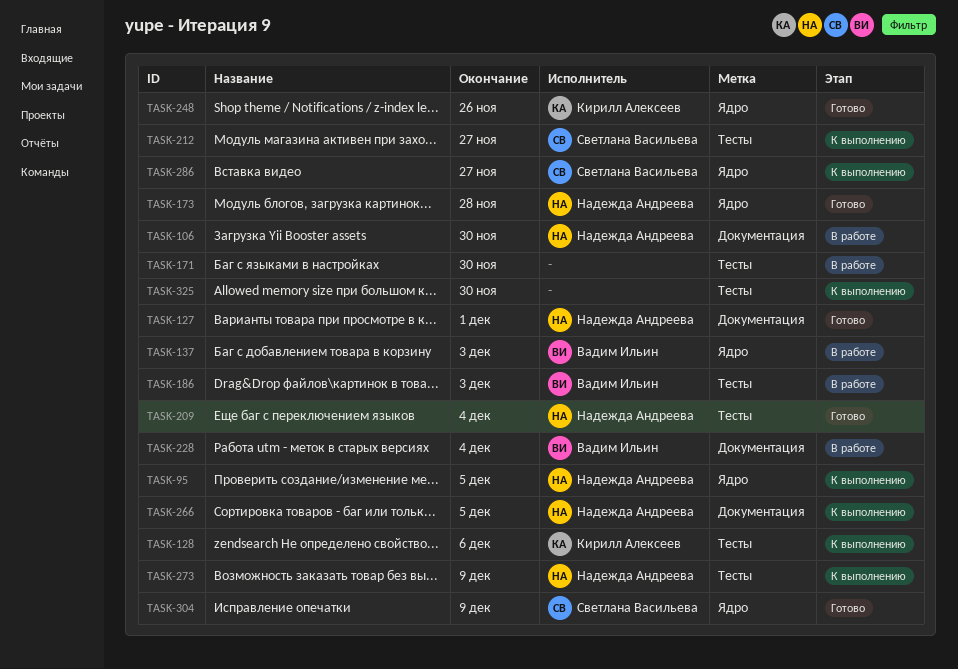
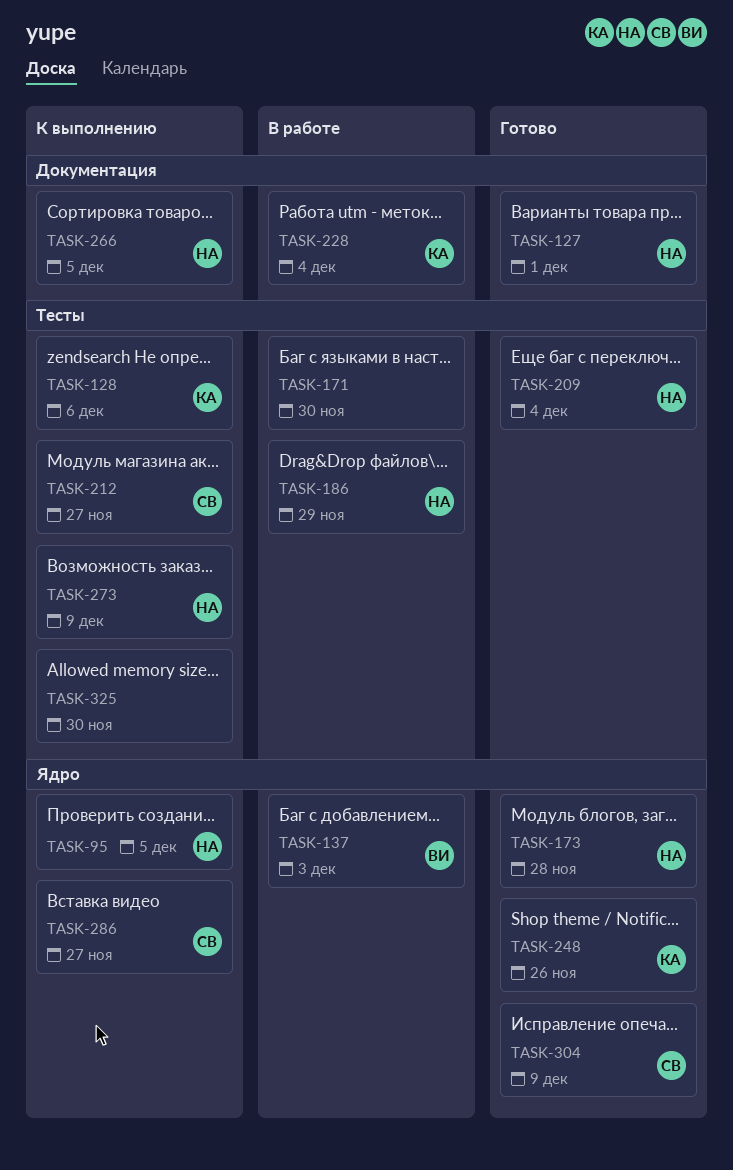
TASK-106: present -> none
TASK-186, owner: Вадим Ильин -> Надежда Андреева
TASK-186, due: Dec 3 -> Nov 29
TASK-228, owner: Вадим Ильин -> Кирилл Алексеев

